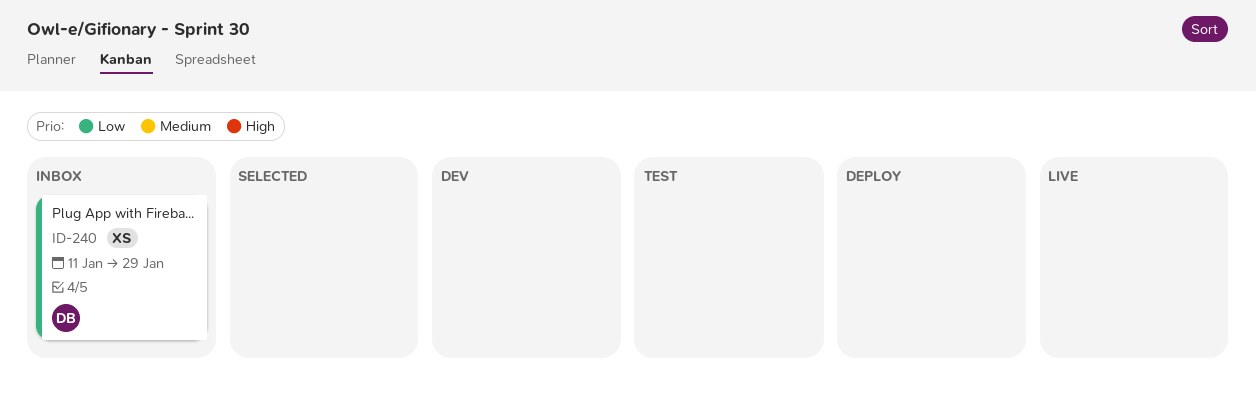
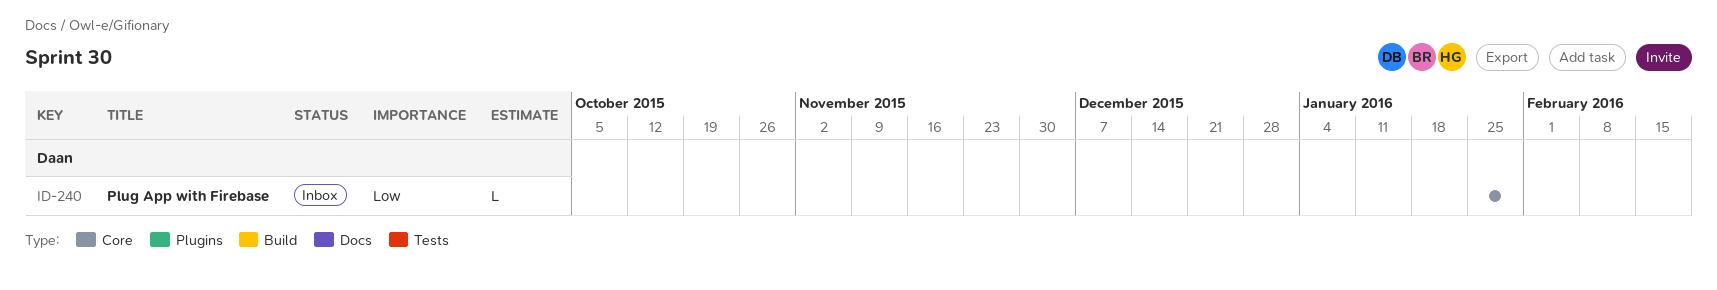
ID-240, estimate: XS -> L
ID-240, start: Jan 11 -> Jan 25

